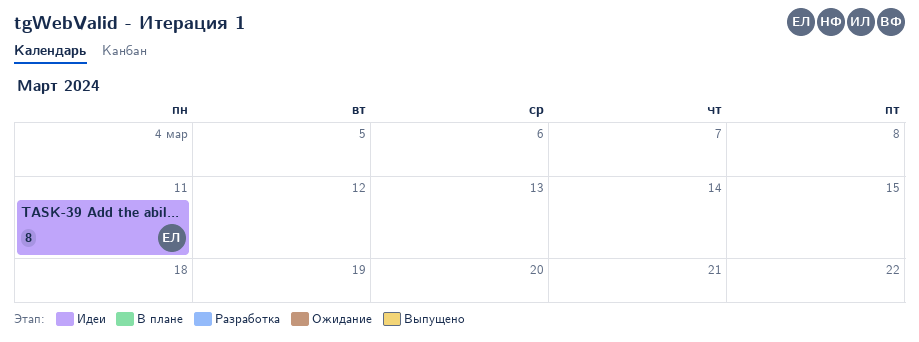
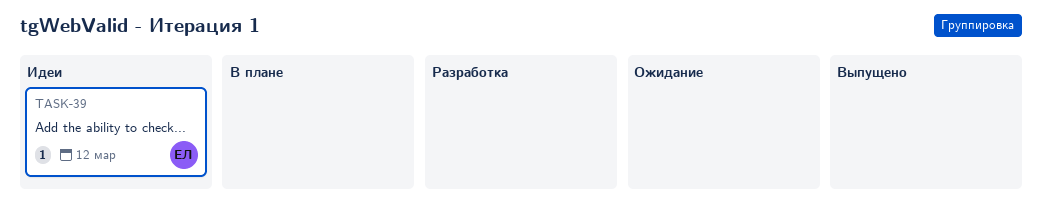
TASK-39, estimate: 8 -> 1
TASK-39, due: Mar 11 -> Mar 12

